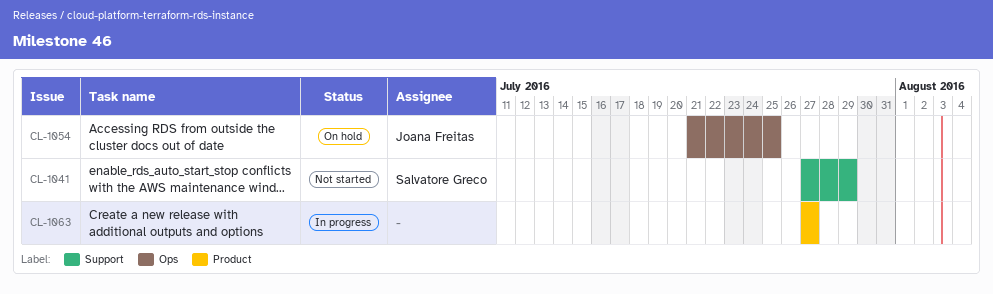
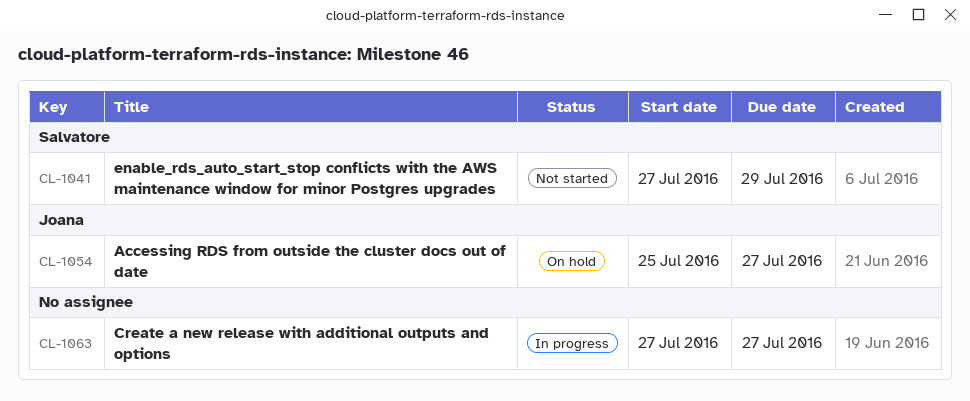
CL-1054, start: Jul 21 -> Jul 25
CL-1054, due: Jul 25 -> Jul 27

